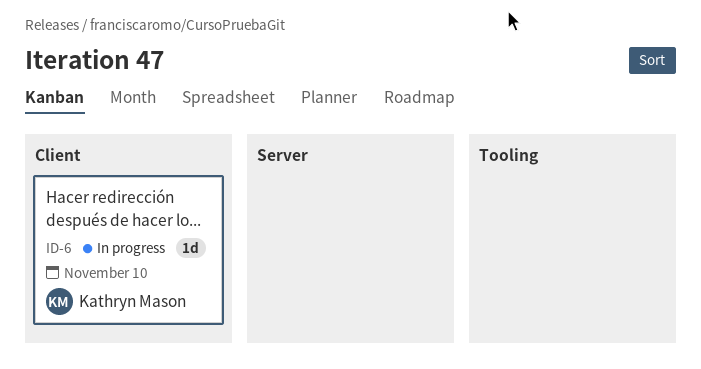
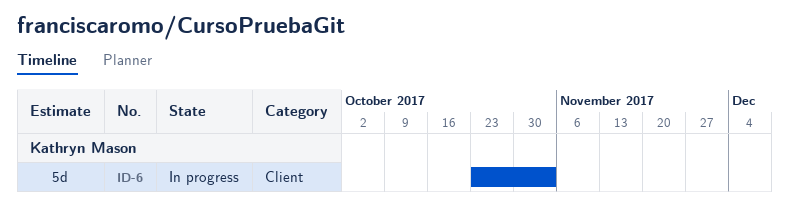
ID-6, estimate: 1d -> 5d
ID-6, due: Nov 10 -> Nov 3

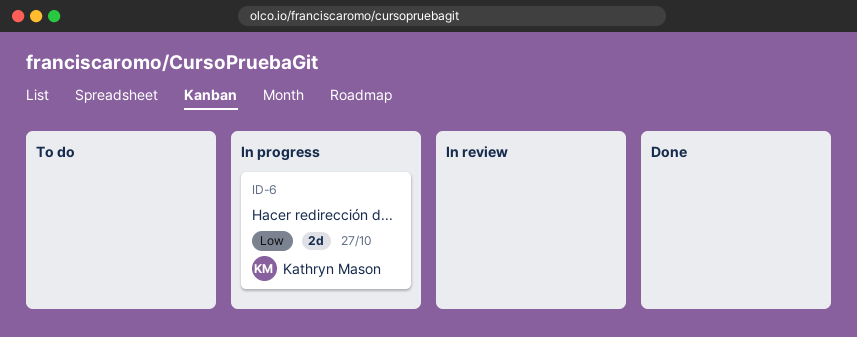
ID-6, estimate: 5d -> 2d
ID-6, due: Nov 3 -> Oct 27

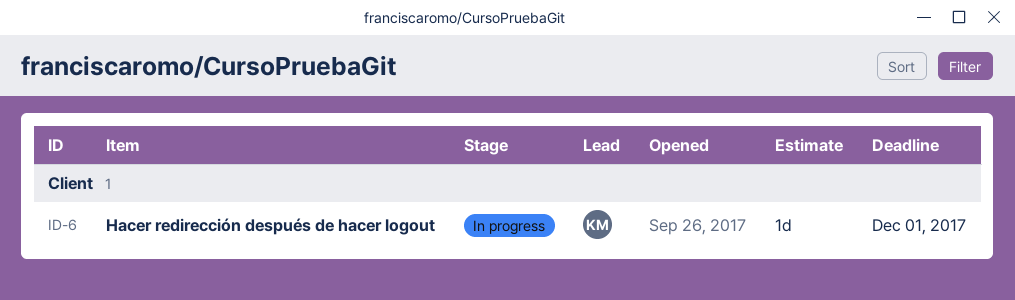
ID-6, estimate: 2d -> 1d
ID-6, due: Oct 27 -> Dec 1

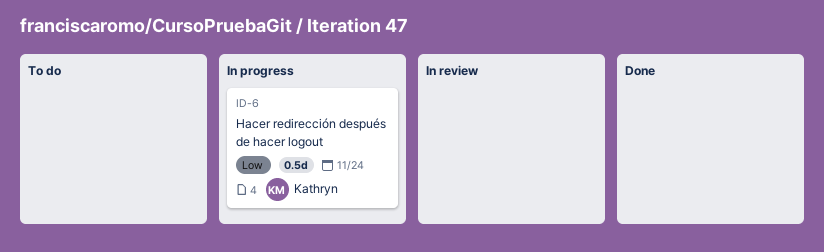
ID-6, estimate: 1d -> 0.5d
ID-6, due: Dec 1 -> Nov 24

